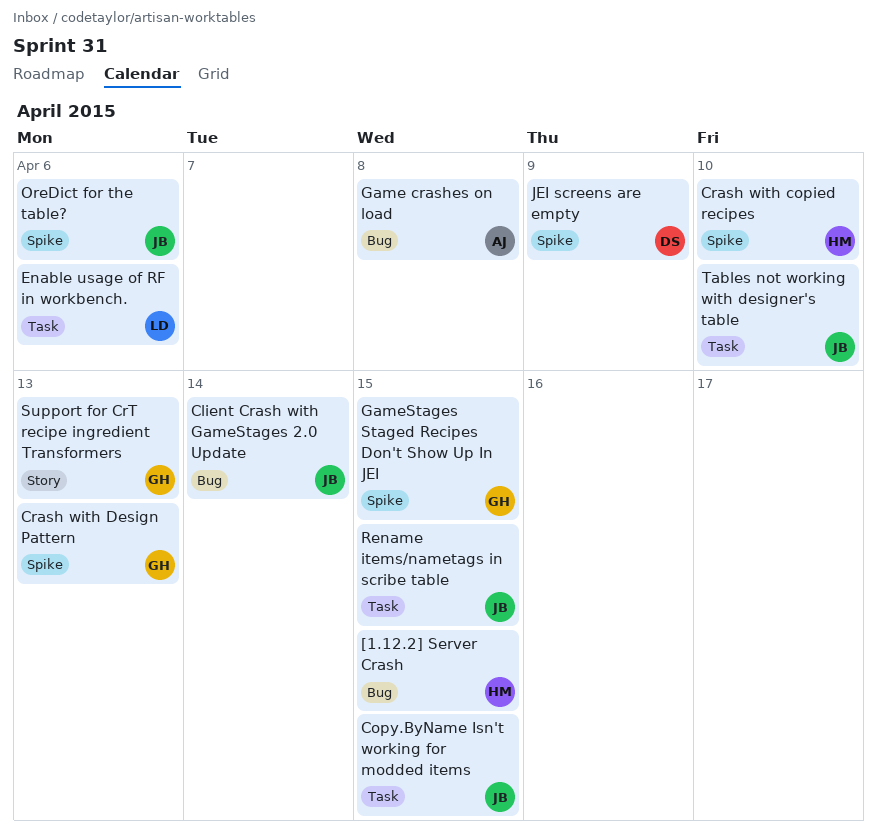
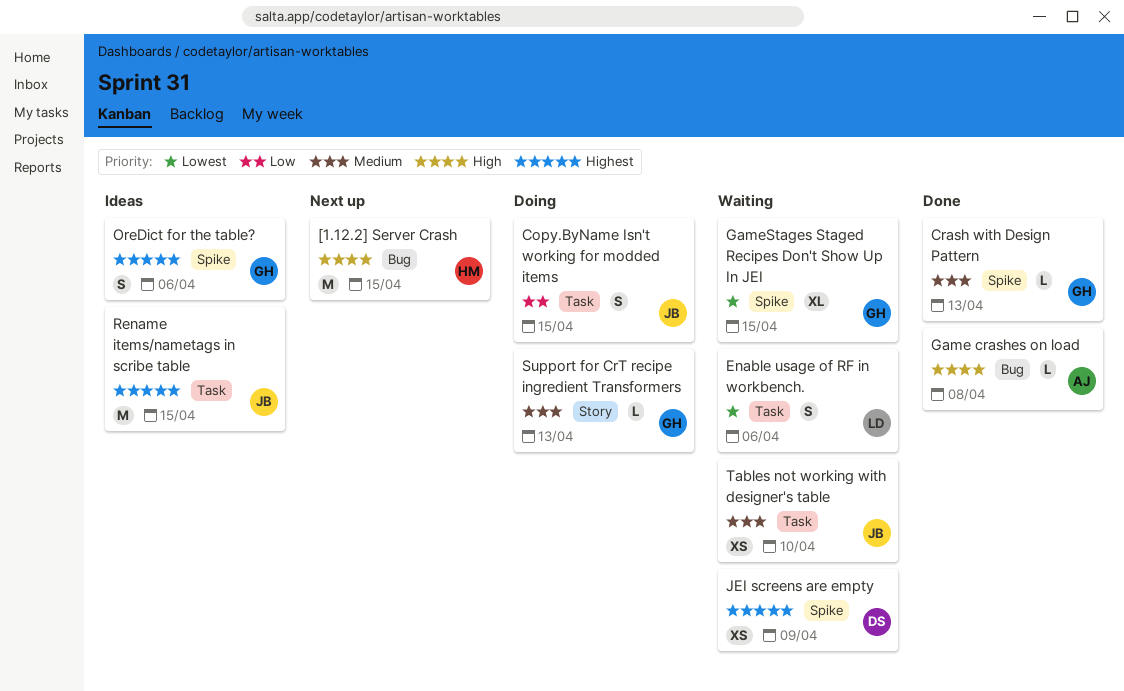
Client Crash with GameStages 2.0 Update: present -> none
Crash with copied recipes: present -> none
OreDict for the table?, owner: JB -> GH

